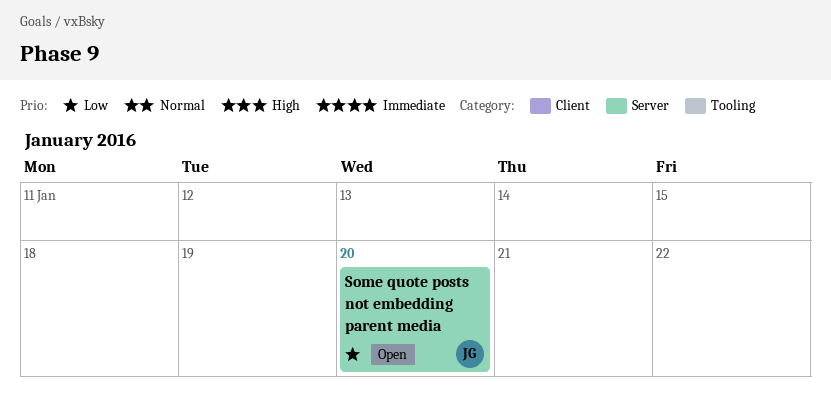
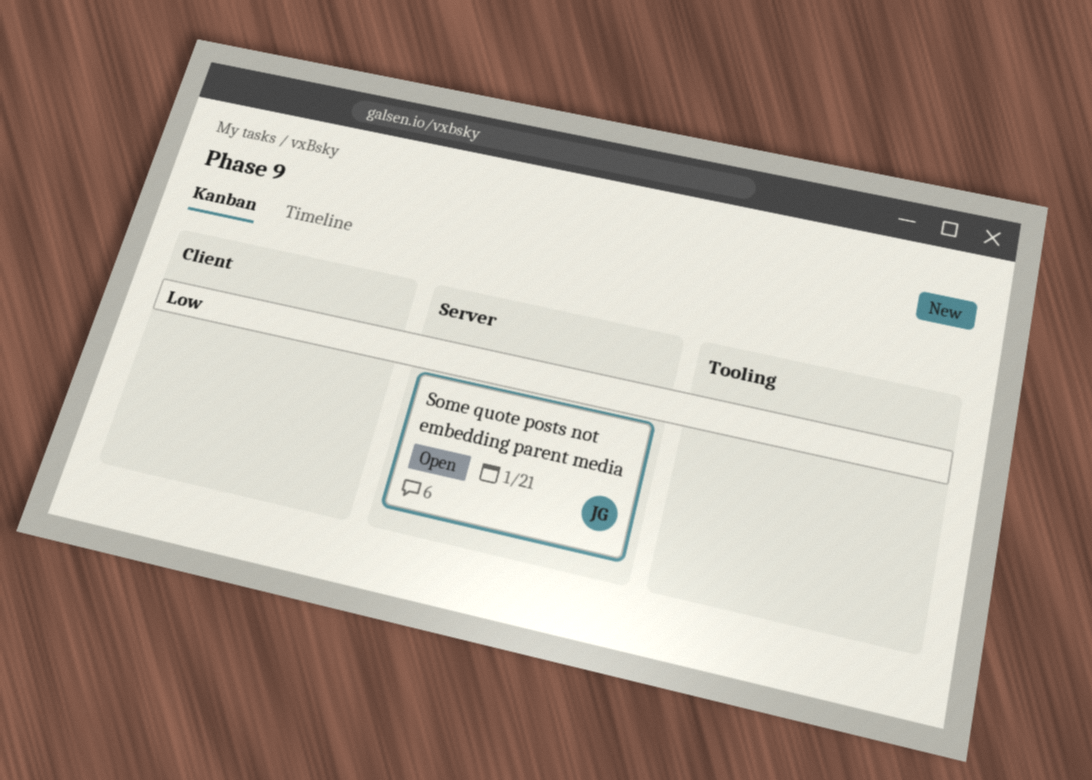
Some quote posts not embedding parent media, due: Jan 20 -> Jan 21

